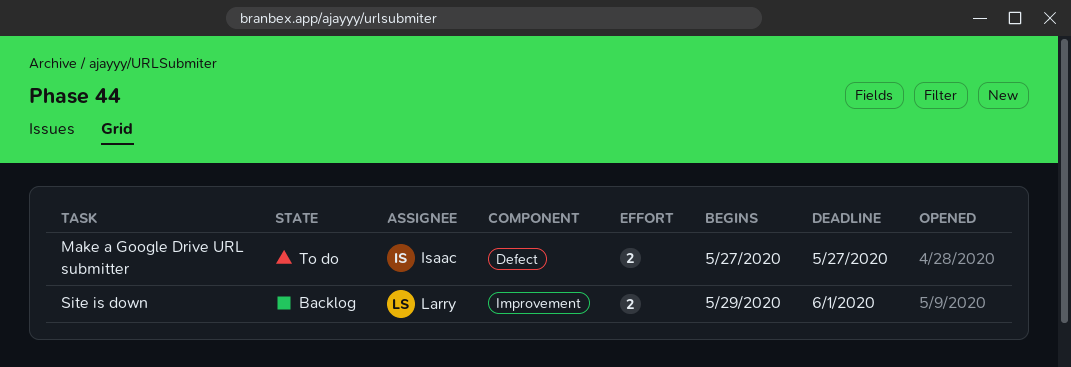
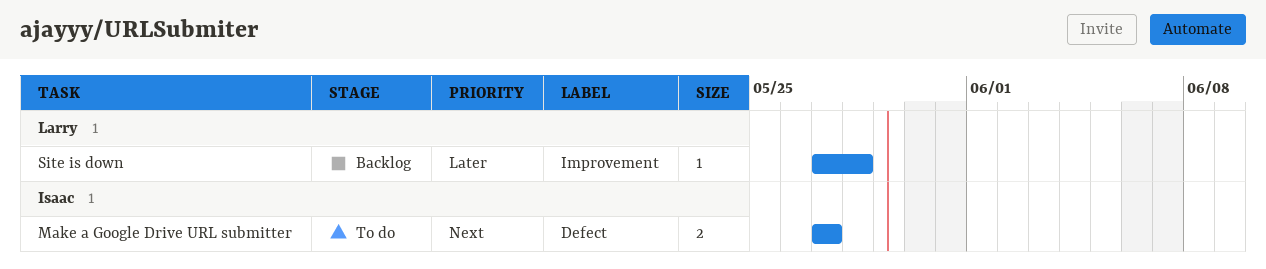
Site is down, estimate: 2 -> 1
Site is down, start: May 29 -> May 27
Site is down, due: Jun 1 -> May 28

